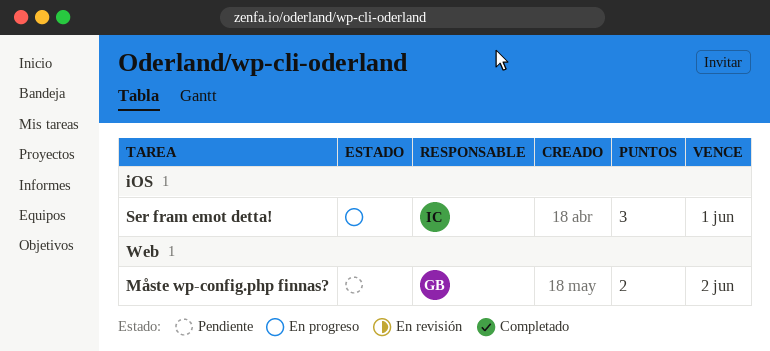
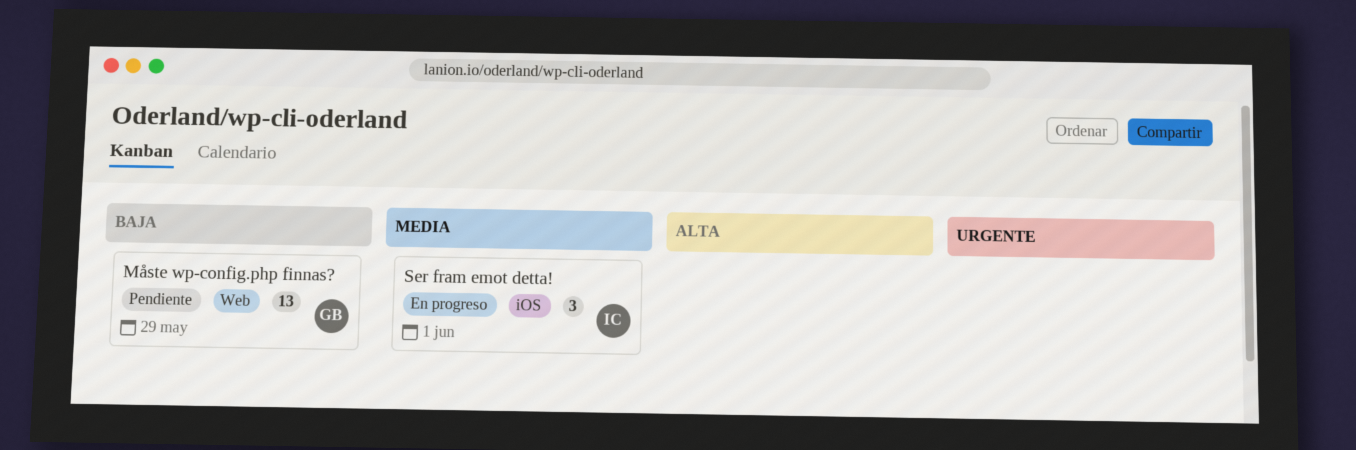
Måste wp-config.php finnas?, estimate: 2 -> 13
Måste wp-config.php finnas?, due: Jun 2 -> May 29

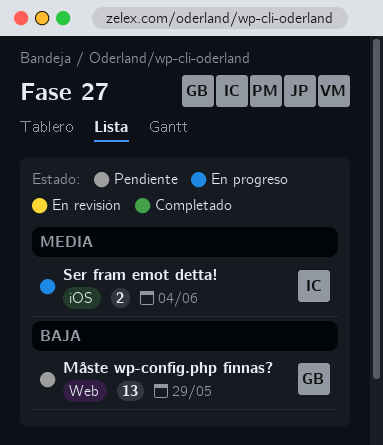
Ser fram emot detta!, estimate: 3 -> 2
Ser fram emot detta!, due: Jun 1 -> Jun 4

